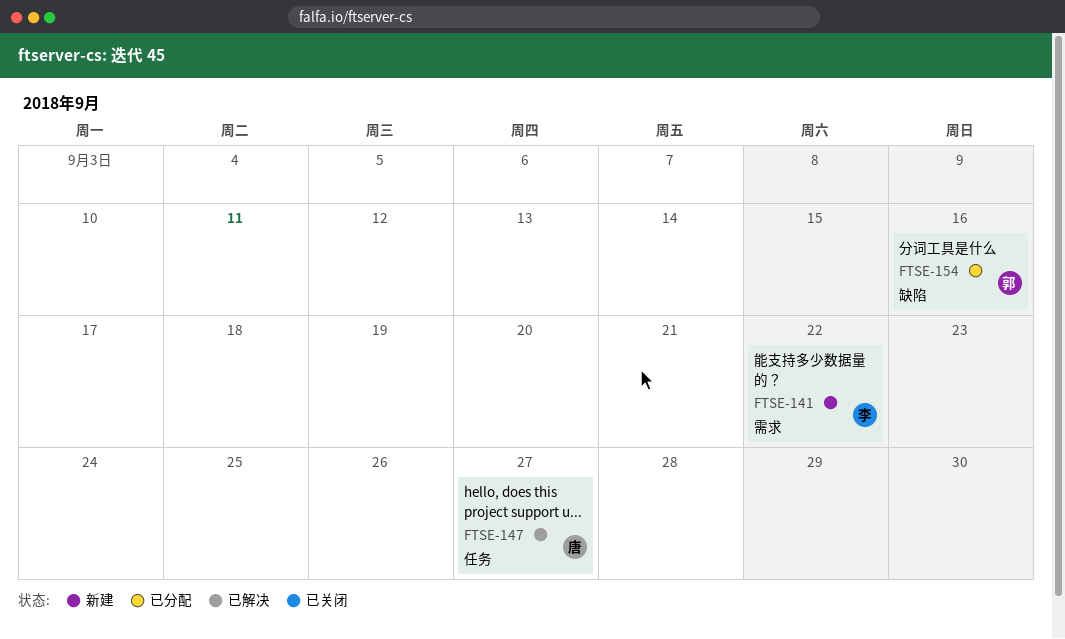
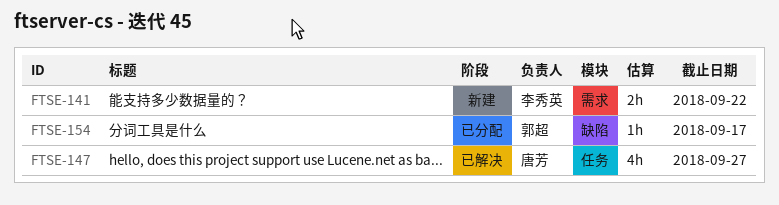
FTSE-154, due: Sep 16 -> Sep 17

